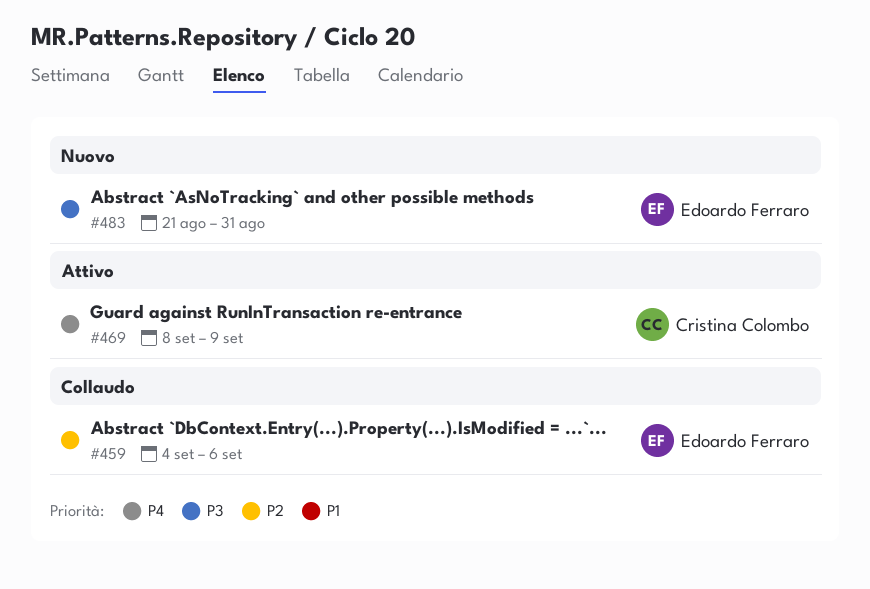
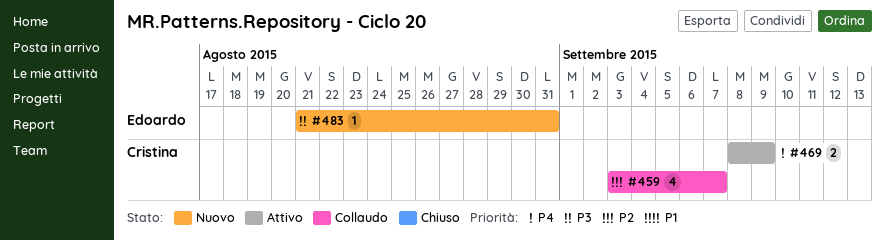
#459, owner: Edoardo Ferraro -> Cristina Colombo
#459, start: Sep 4 -> Sep 3
#459, due: Sep 6 -> Sep 7

